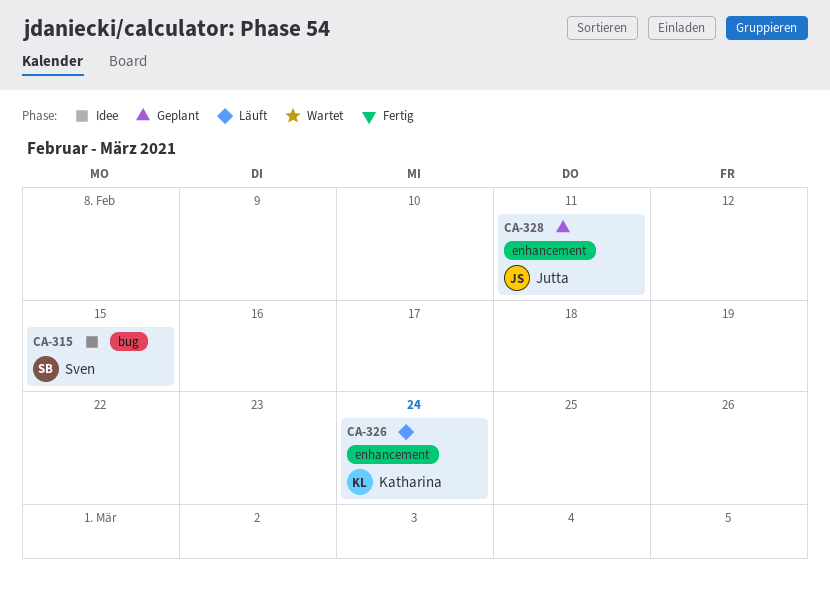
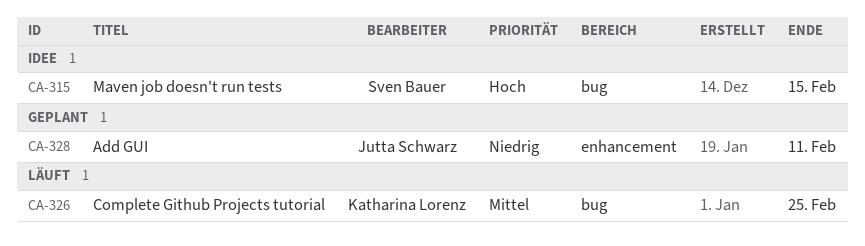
CA-326, label: enhancement -> bug
CA-326, due: Feb 24 -> Feb 25

